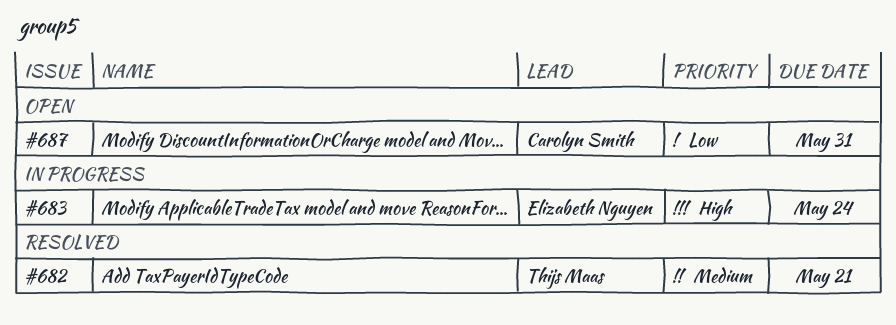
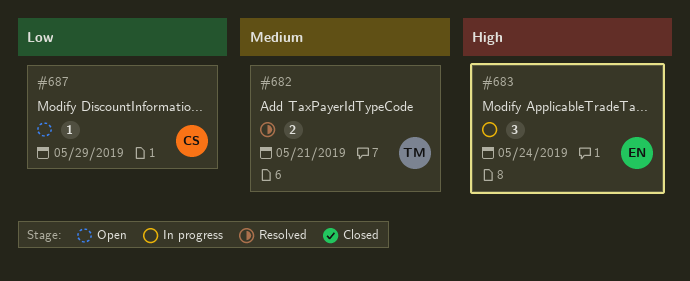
#687, due: May 31 -> May 29

